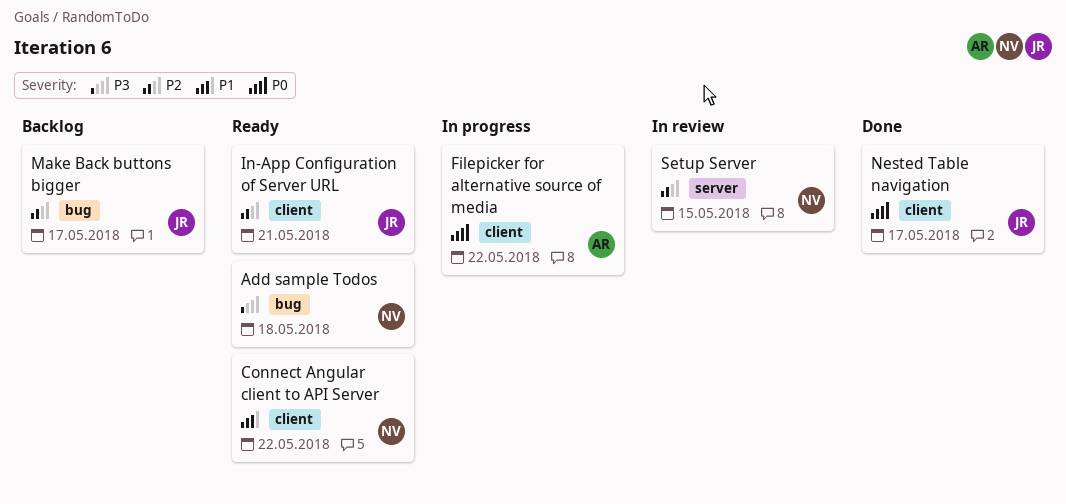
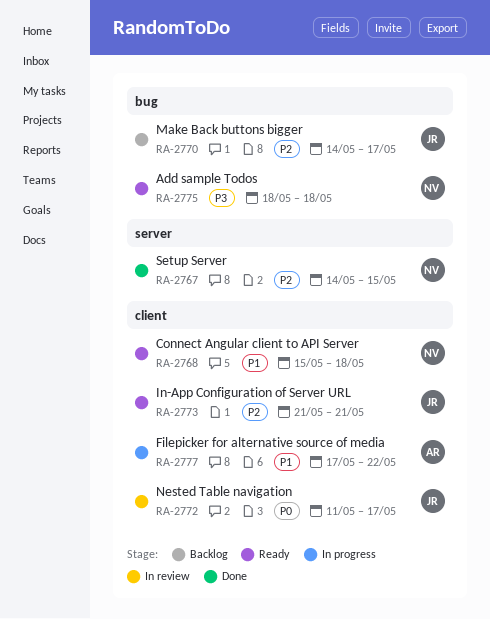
Connect Angular client to API Server, due: May 22 -> May 18
Filepicker for alternative source of media, priority: P0 -> P1
Nested Table navigation, status: Done -> In review
Setup Server, status: In review -> Done

